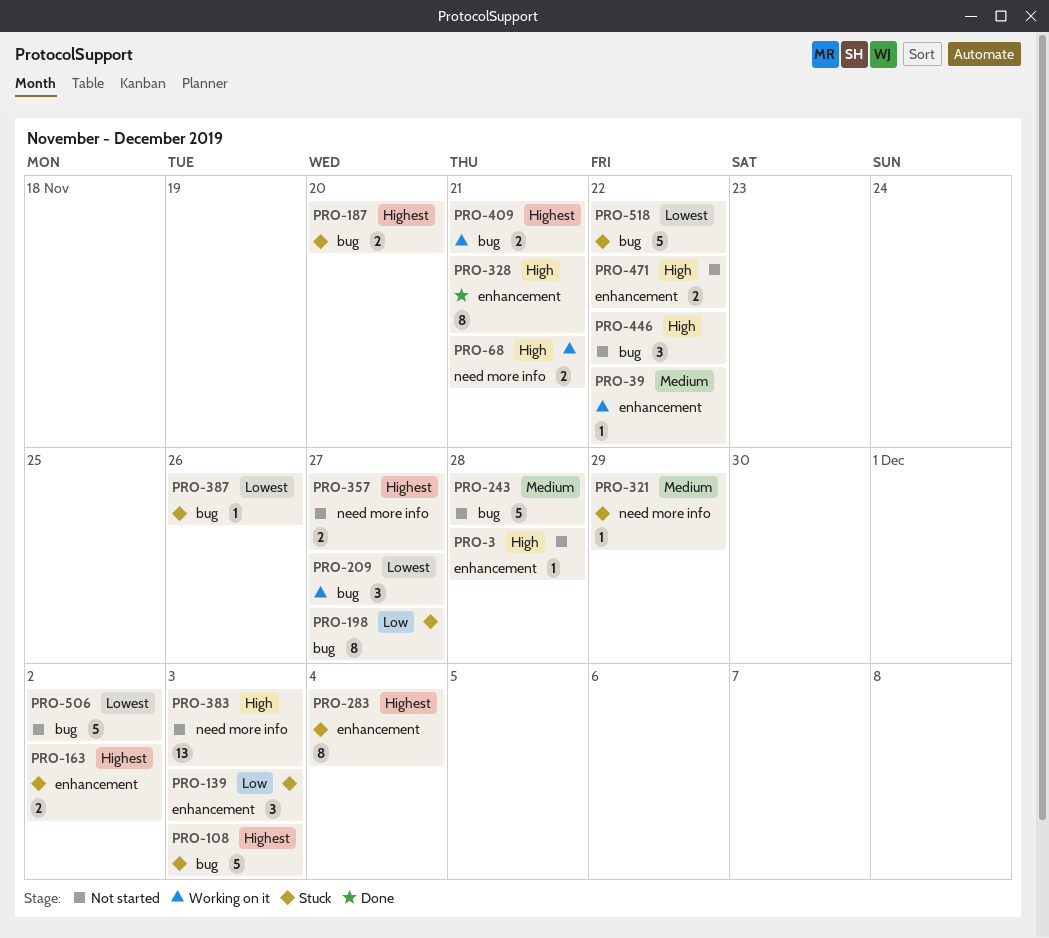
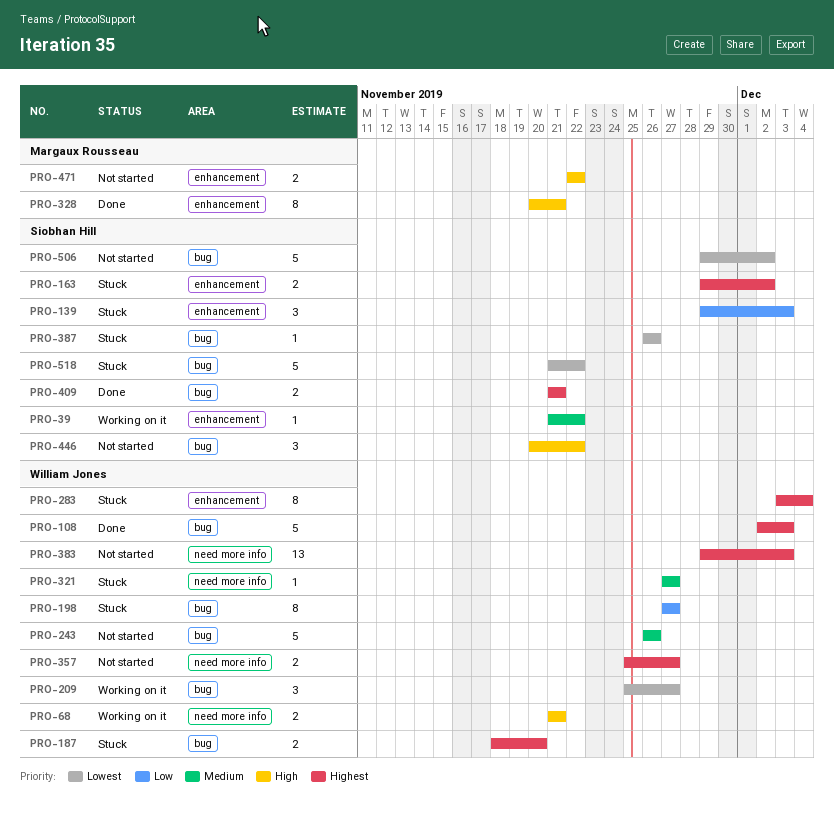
PRO-3: present -> none
PRO-108, status: Stuck -> Done
PRO-243, due: Nov 28 -> Nov 26
PRO-321, due: Nov 29 -> Nov 27
PRO-383, priority: High -> Highest
PRO-409, status: Working on it -> Done

